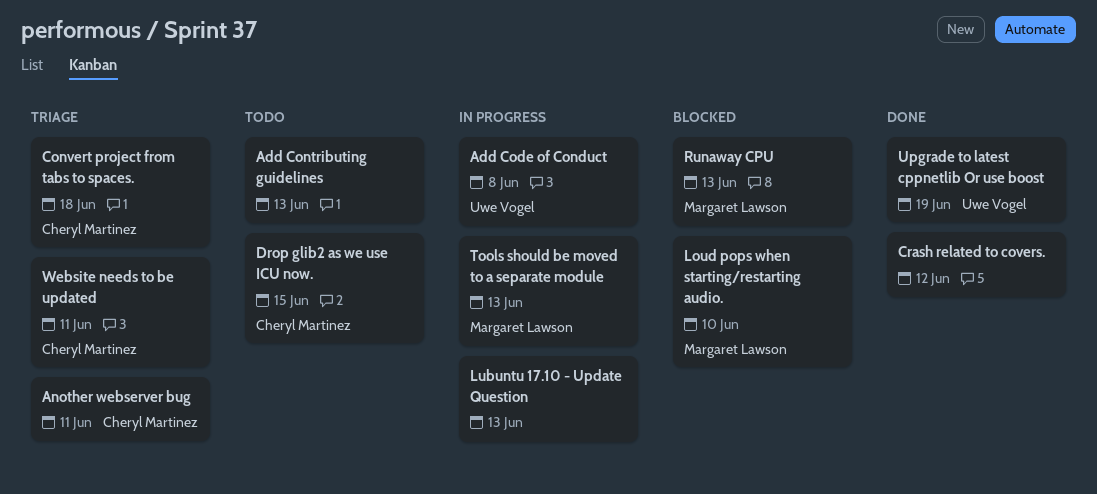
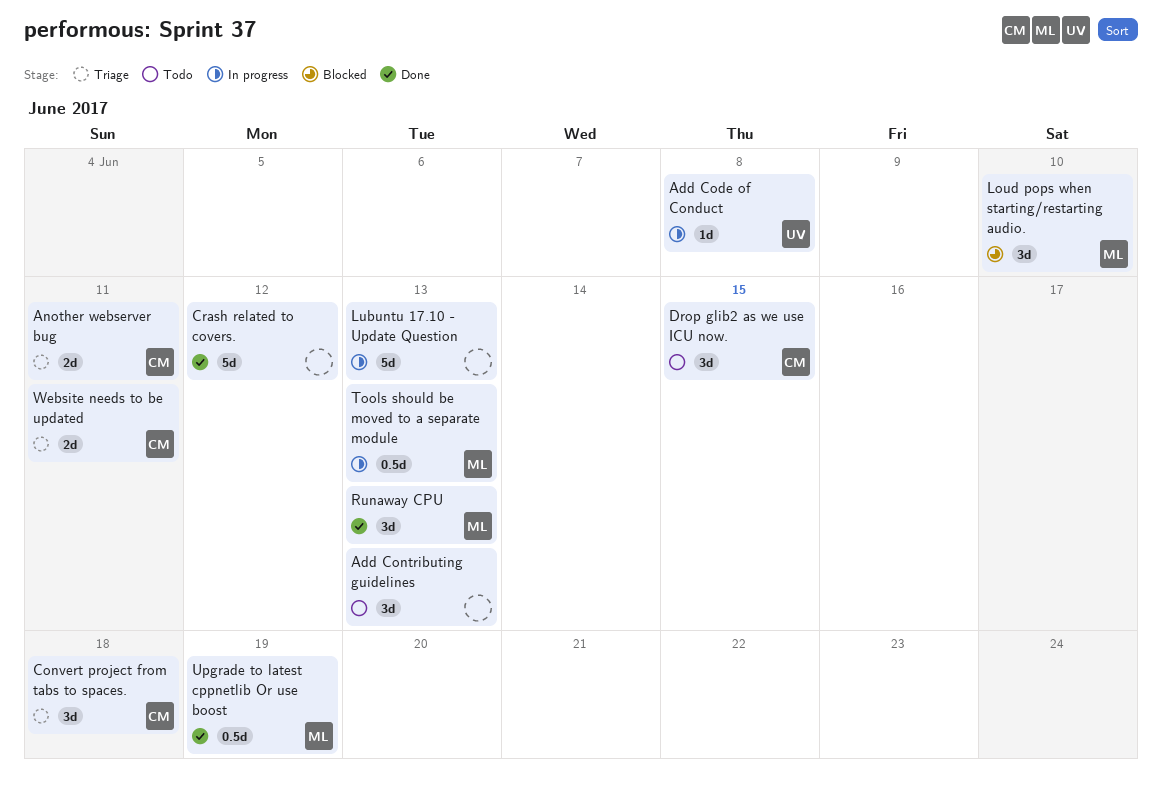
Runaway CPU, status: Blocked -> Done
Upgrade to latest cppnetlib Or use boost, owner: Uwe Vogel -> Margaret Lawson

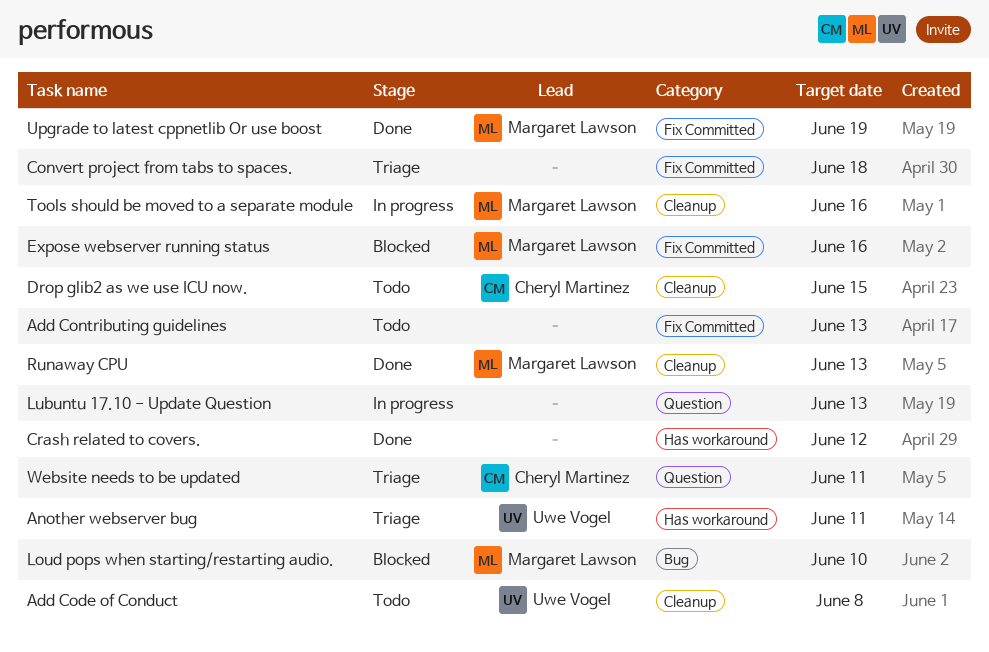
Add Code of Conduct, status: In progress -> Todo
Another webserver bug, owner: Cheryl Martinez -> Uwe Vogel
Convert project from tabs to spaces., owner: Cheryl Martinez -> none
Expose webserver running status: none -> present
Tools should be moved to a separate module, due: Jun 13 -> Jun 16

